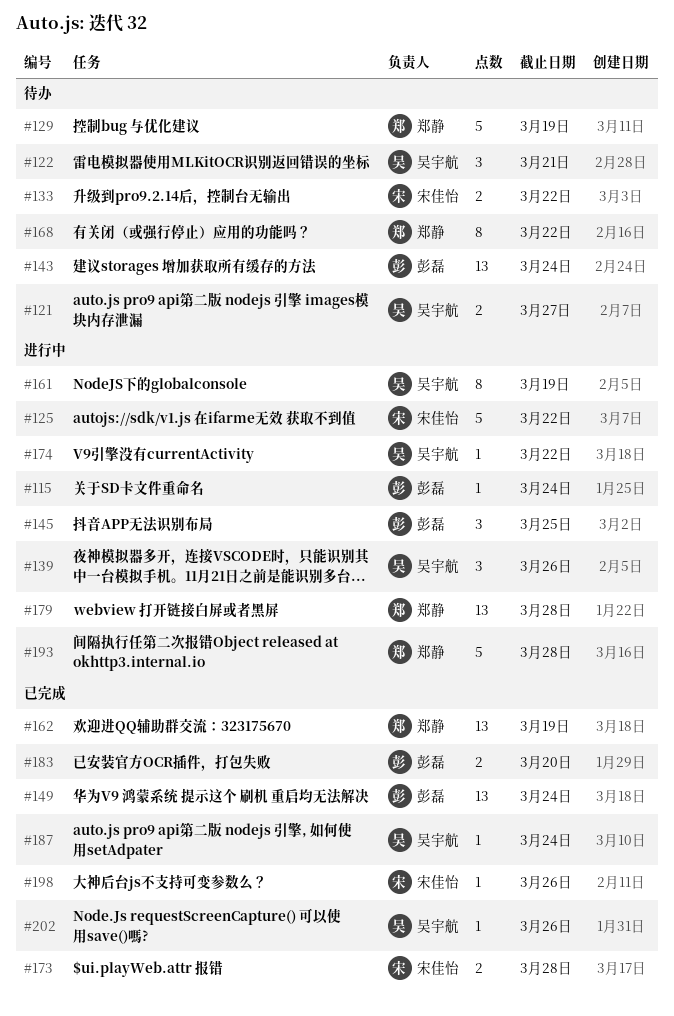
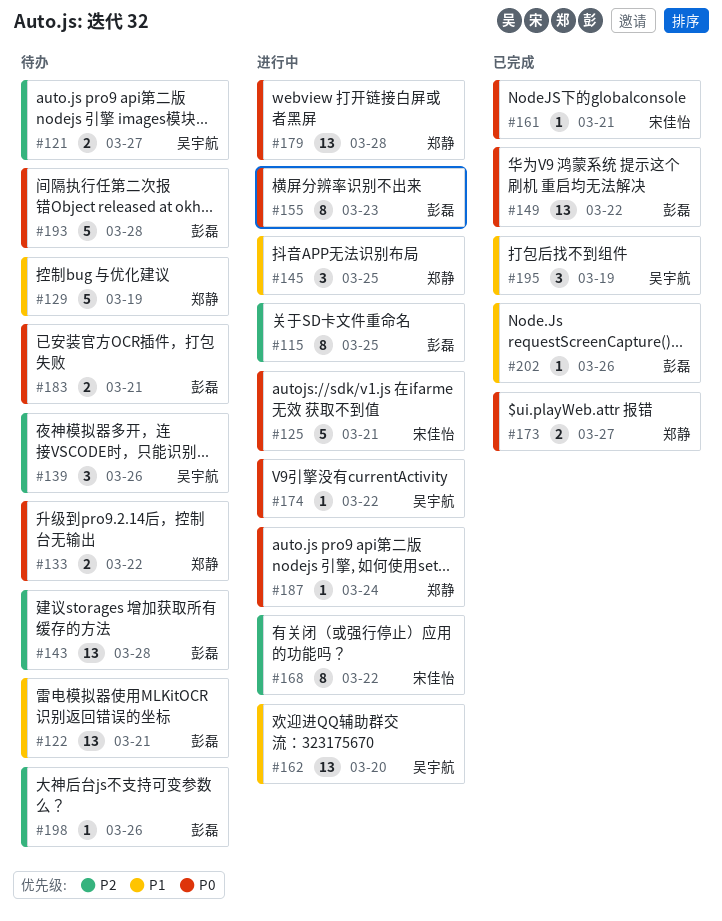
#115, estimate: 1 -> 8
#115, due: Mar 24 -> Mar 25
#122, owner: 吴宇航 -> 彭磊
#122, estimate: 3 -> 13
#125, due: Mar 22 -> Mar 21
#133, owner: 宋佳怡 -> 郑静
#139, status: 进行中 -> 待办
#143, due: Mar 24 -> Mar 28
#145, owner: 彭磊 -> 郑静
#149, due: Mar 24 -> Mar 22
#155: none -> present
#161, status: 进行中 -> 已完成
#161, owner: 吴宇航 -> 宋佳怡
#161, estimate: 8 -> 1
#161, due: Mar 19 -> Mar 21
#162, status: 已完成 -> 进行中
#162, owner: 郑静 -> 吴宇航
#162, due: Mar 19 -> Mar 20
#168, status: 待办 -> 进行中
#168, owner: 郑静 -> 宋佳怡
#173, owner: 宋佳怡 -> 郑静
#173, due: Mar 28 -> Mar 27
#183, status: 已完成 -> 待办
#183, due: Mar 20 -> Mar 21
#187, status: 已完成 -> 进行中
#187, owner: 吴宇航 -> 郑静
#193, status: 进行中 -> 待办
#193, owner: 郑静 -> 彭磊
#195: none -> present
#198, status: 已完成 -> 待办
#198, owner: 宋佳怡 -> 彭磊
#202, owner: 吴宇航 -> 彭磊

